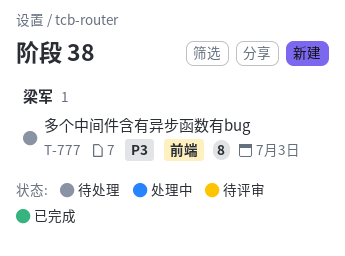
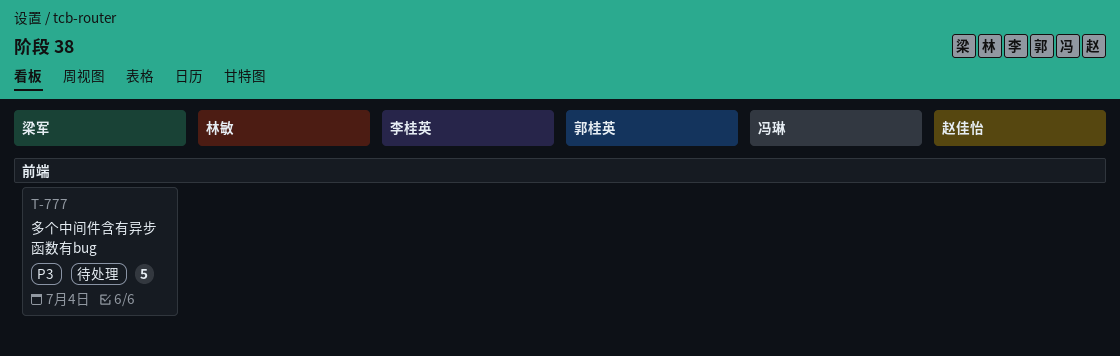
T-777, estimate: 8 -> 5
T-777, due: Jul 3 -> Jul 4

